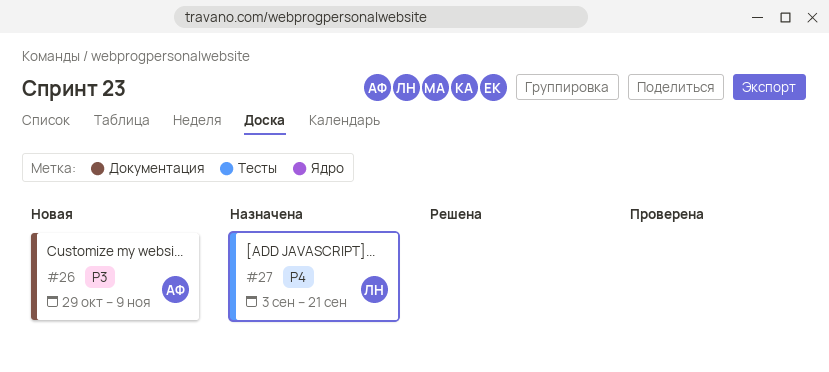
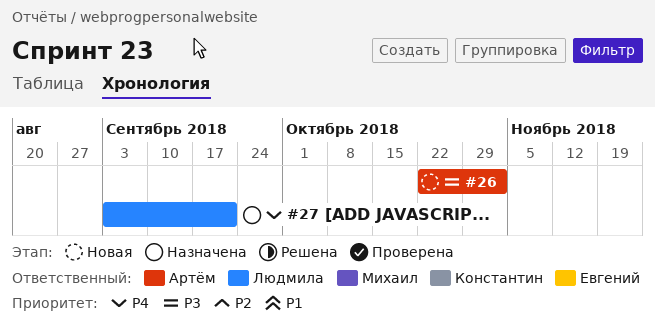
#26, start: Oct 29 -> Oct 22
#26, due: Nov 9 -> Nov 2

